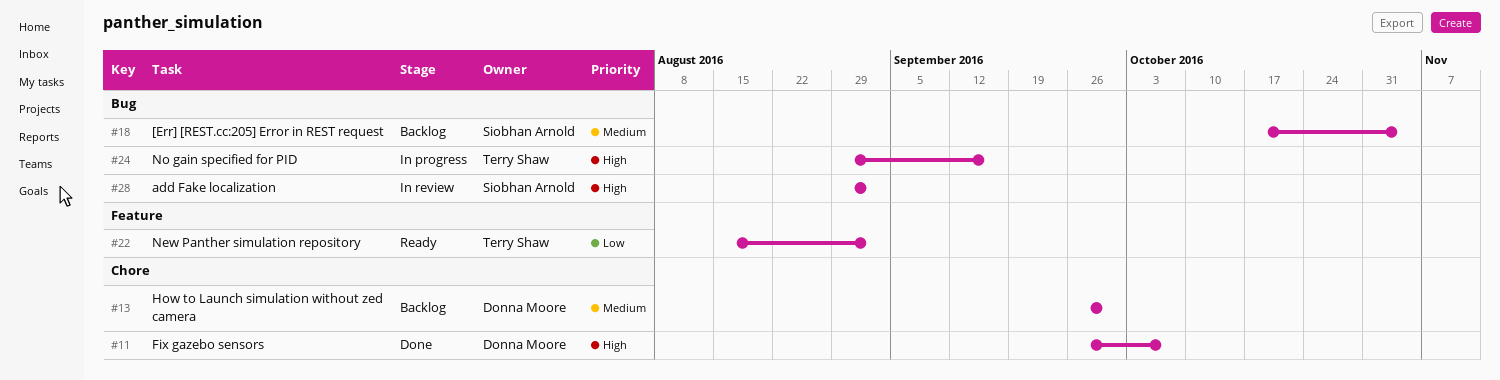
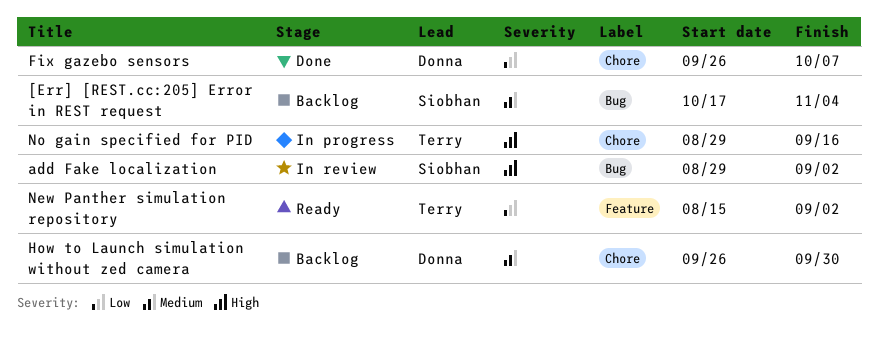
Fix gazebo sensors, priority: High -> Low
No gain specified for PID, label: Bug -> Chore

